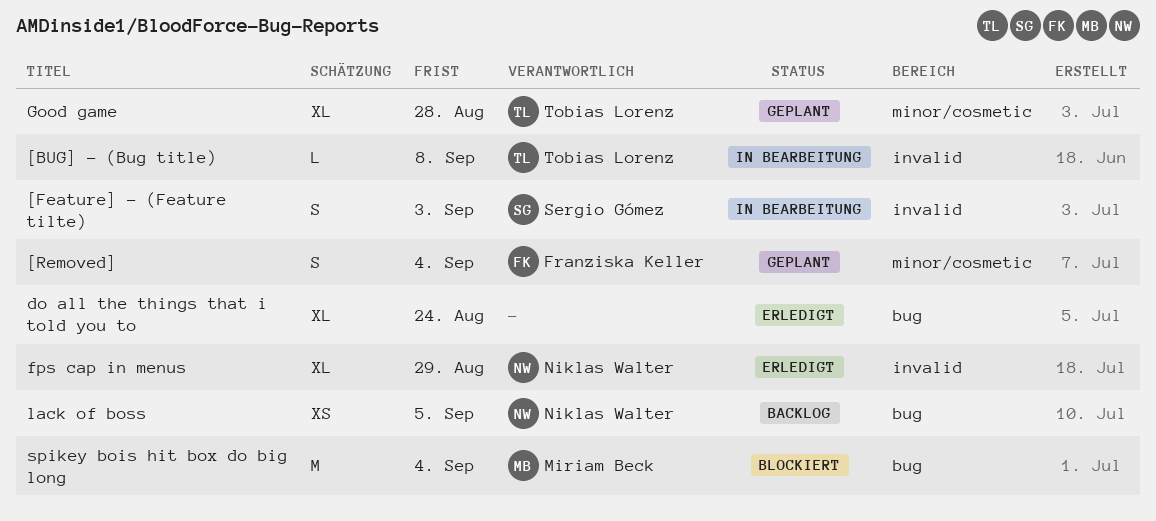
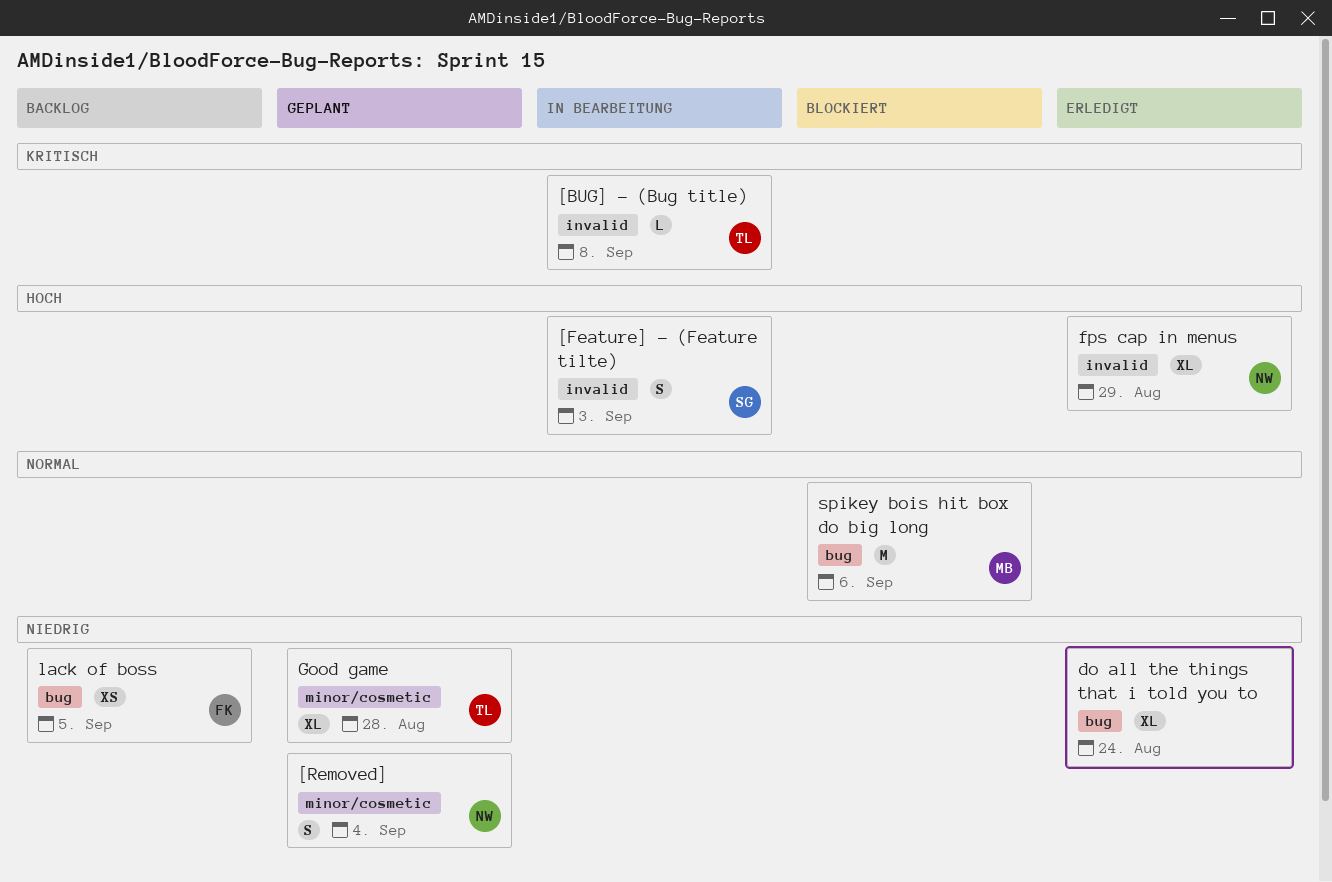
[Removed], owner: Franziska Keller -> Niklas Walter
lack of boss, owner: Niklas Walter -> Franziska Keller
spikey bois hit box do big long, due: Sep 4 -> Sep 6

